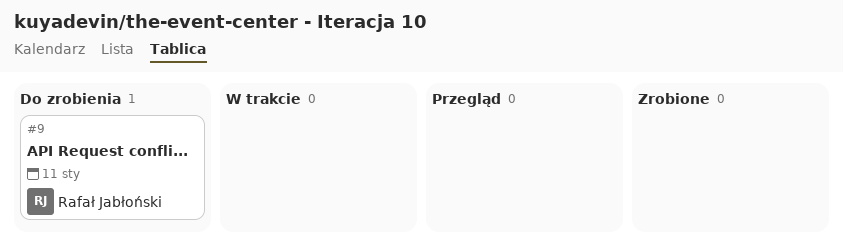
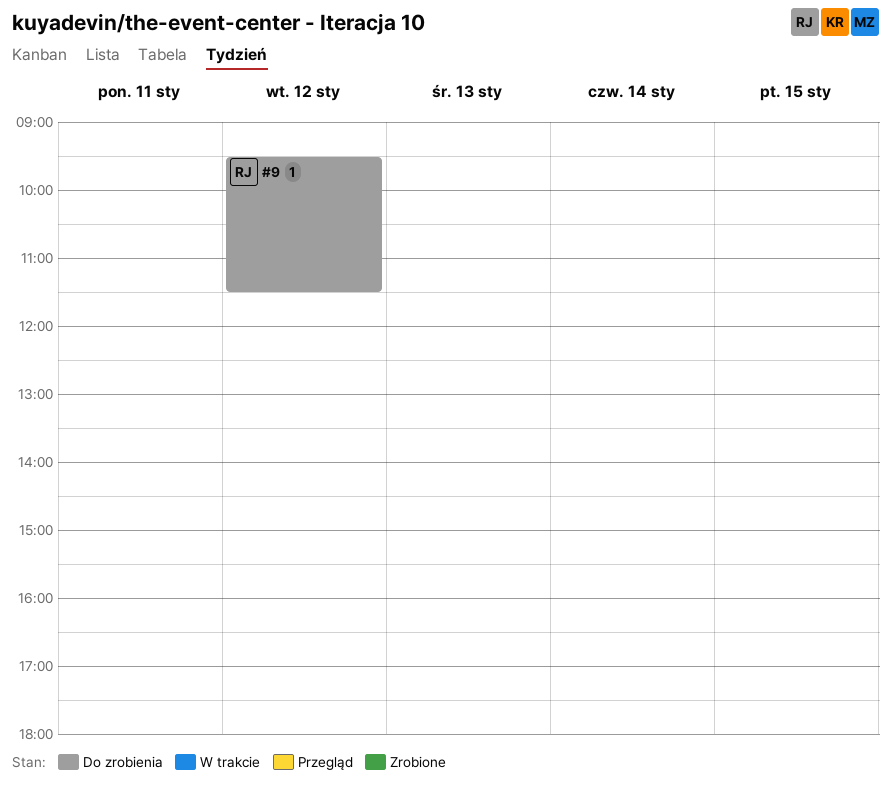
#9, day: Jan 11 -> Jan 12

